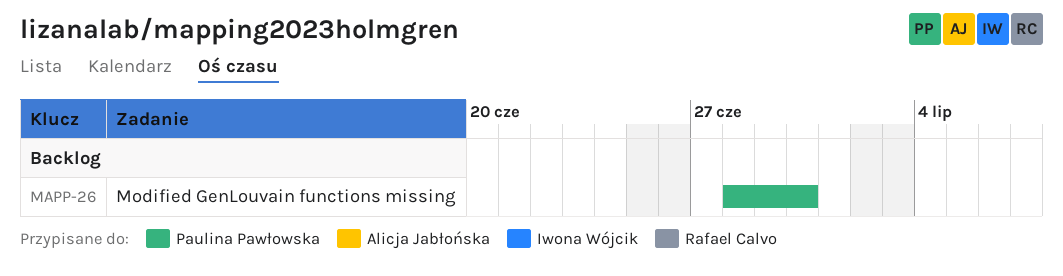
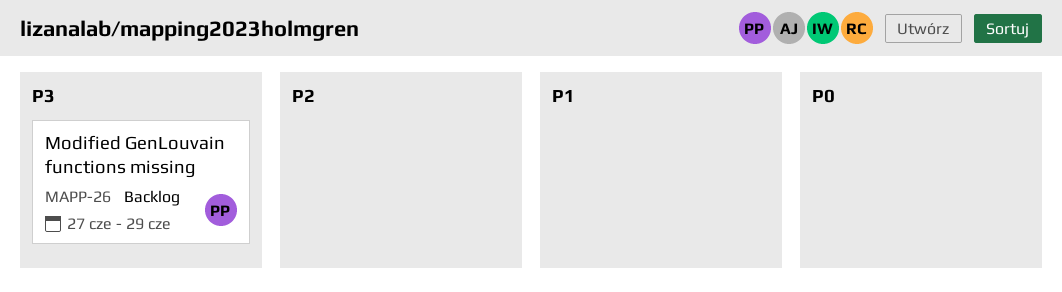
MAPP-26, start: Jun 28 -> Jun 27
MAPP-26, due: Jun 30 -> Jun 29

